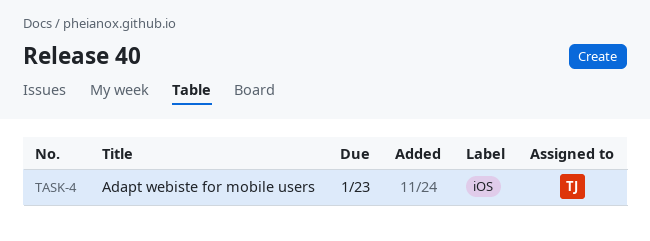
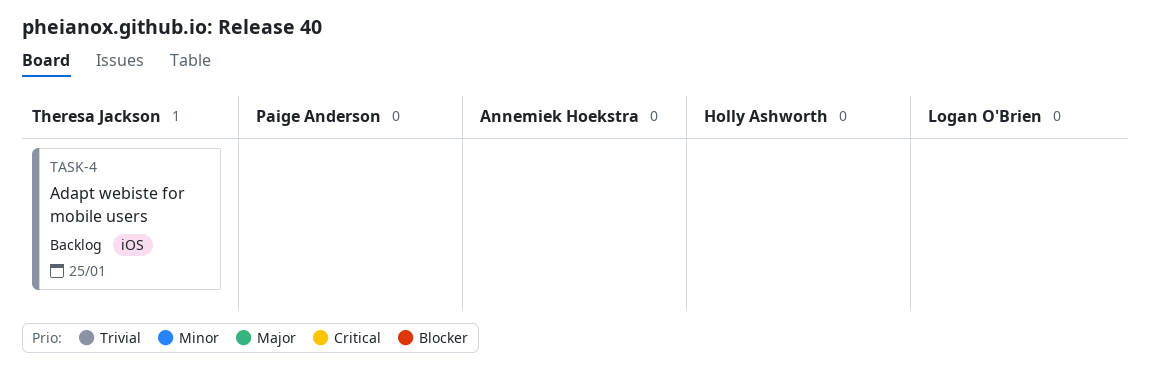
TASK-4, due: Jan 23 -> Jan 25

